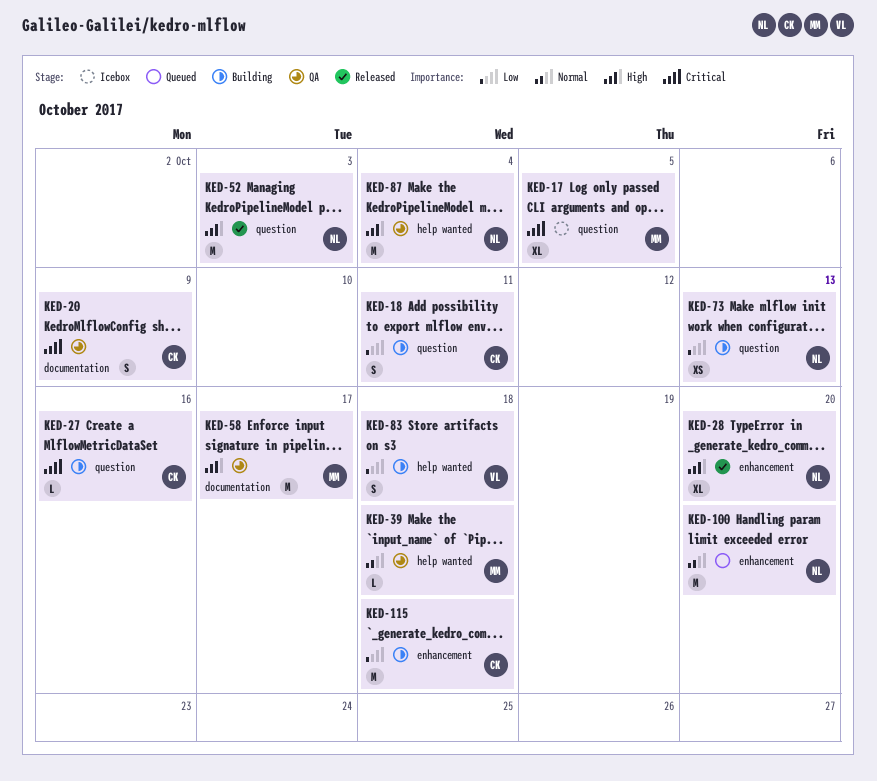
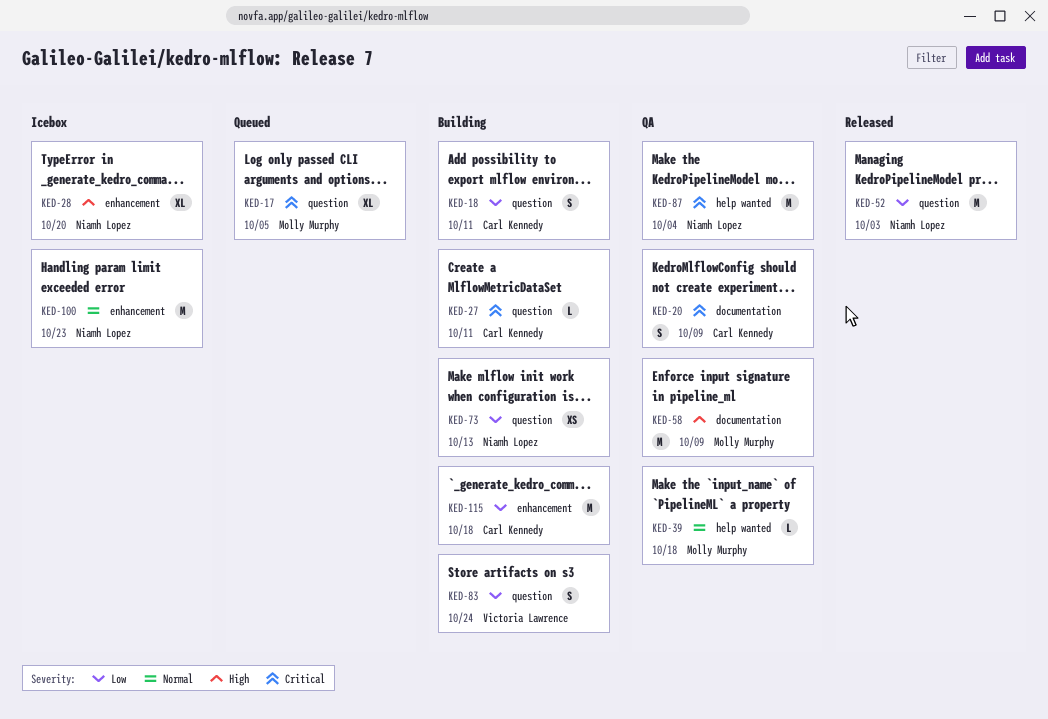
KED-17, status: Icebox -> Queued
KED-27, due: Oct 16 -> Oct 11
KED-28, status: Released -> Icebox
KED-52, priority: High -> Low
KED-58, due: Oct 17 -> Oct 9
KED-83, label: help wanted -> question
KED-83, due: Oct 18 -> Oct 24
KED-87, priority: High -> Critical
KED-100, status: Queued -> Icebox
KED-100, due: Oct 20 -> Oct 23

